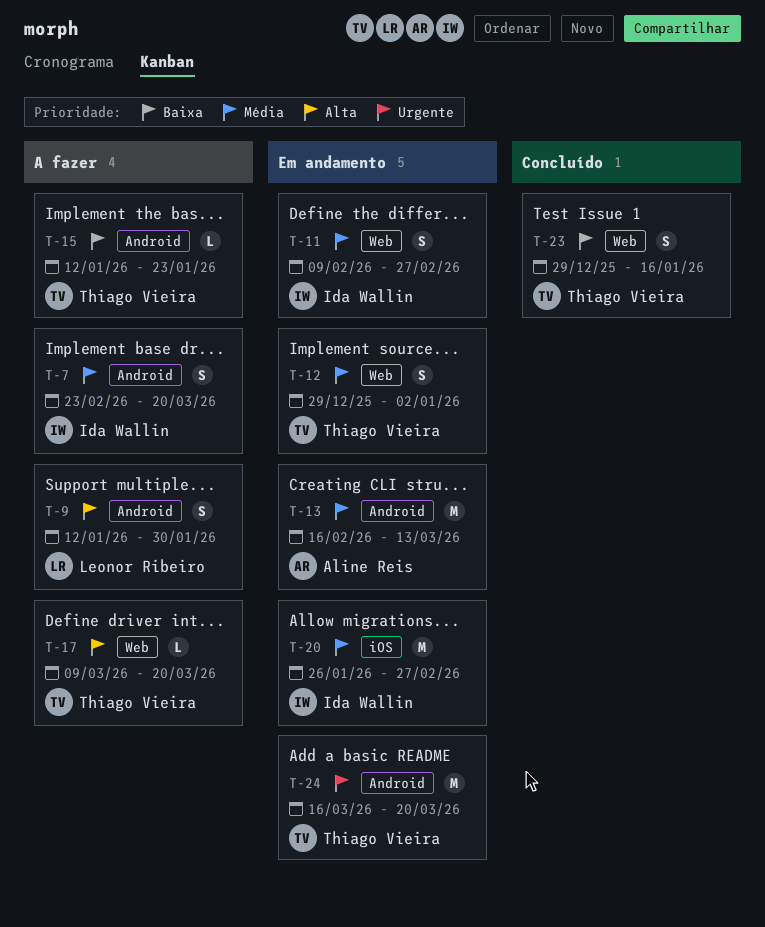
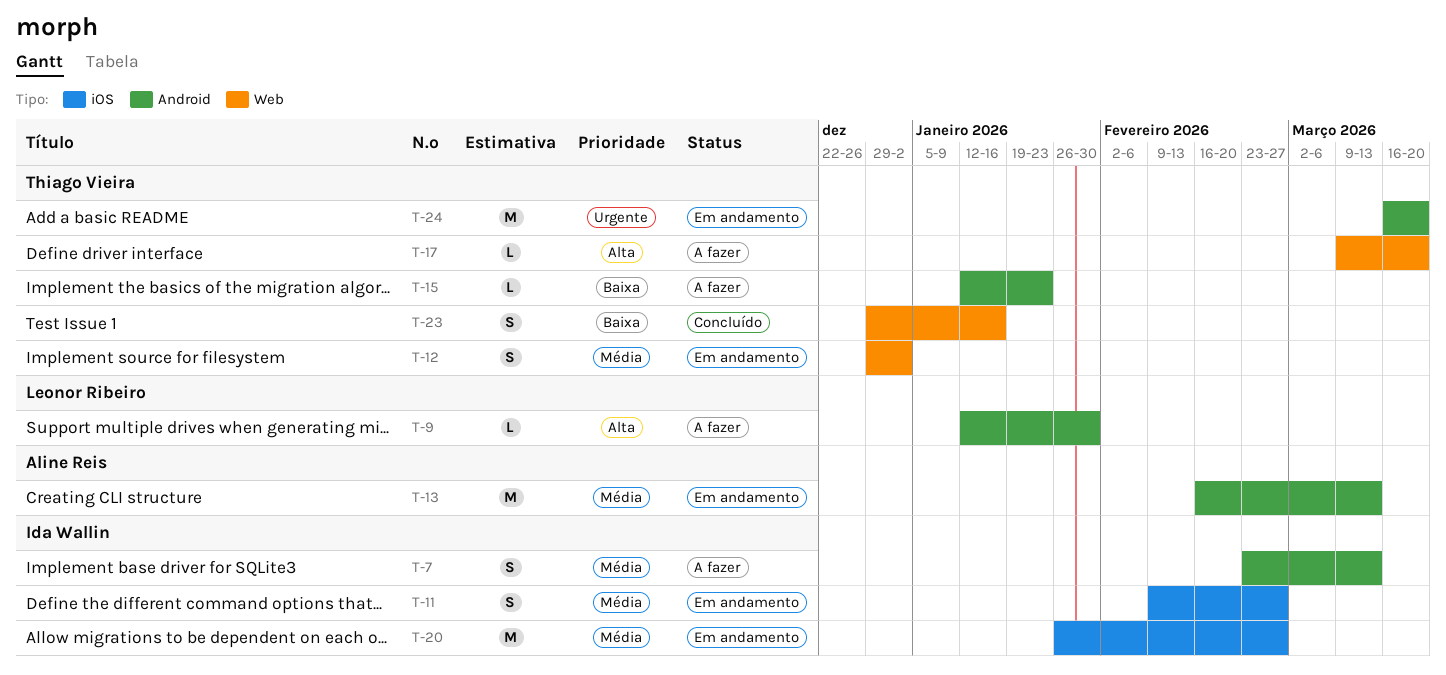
T-7, due: Mar 20 -> Mar 13
T-9, estimate: S -> L
T-11, label: Web -> iOS

